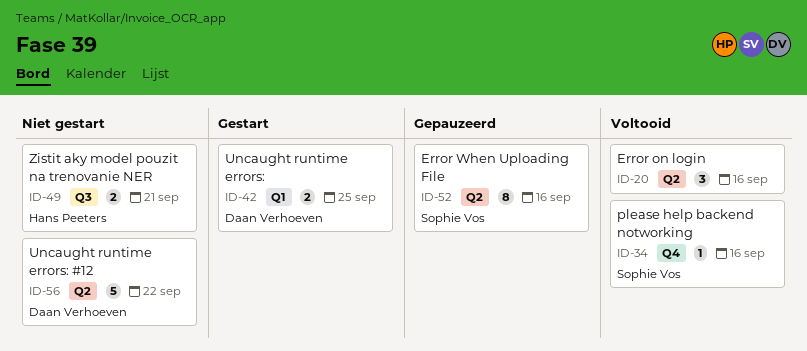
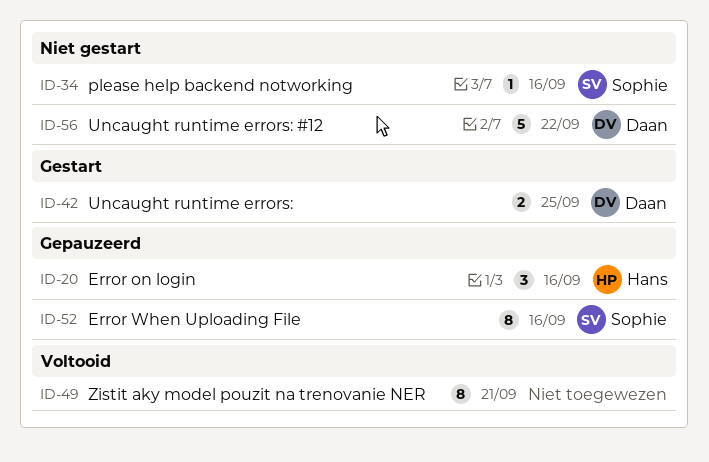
ID-20, status: Voltooid -> Gepauzeerd
ID-20, owner: none -> Hans Peeters
ID-34, status: Voltooid -> Niet gestart
ID-49, status: Niet gestart -> Voltooid
ID-49, owner: Hans Peeters -> none
ID-49, estimate: 2 -> 8

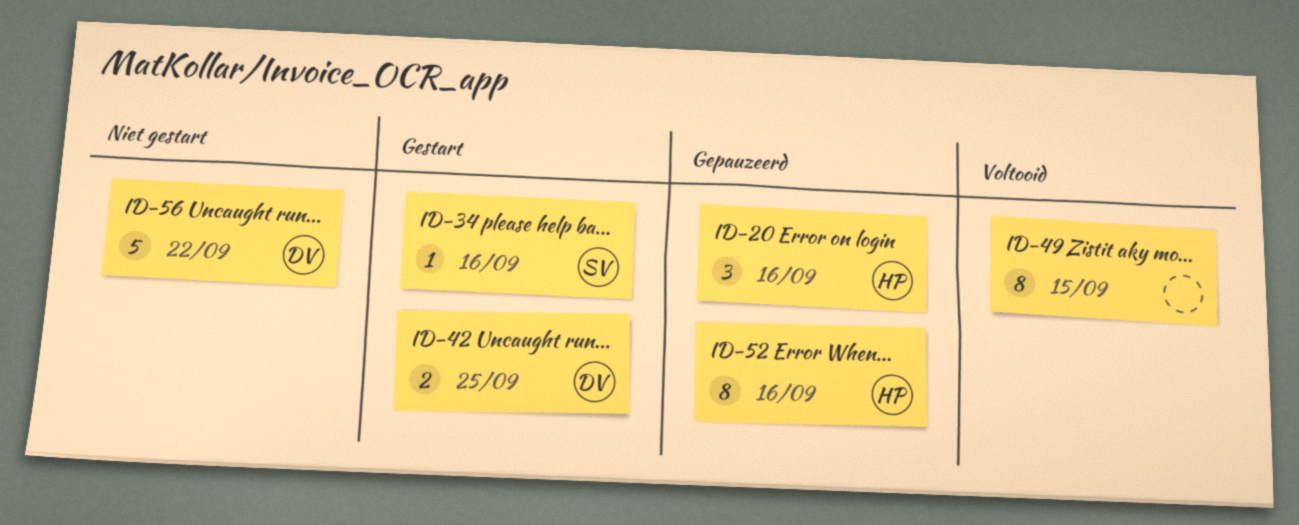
ID-34, status: Niet gestart -> Gestart
ID-49, due: Sep 21 -> Sep 15
ID-52, owner: Sophie -> Hans

